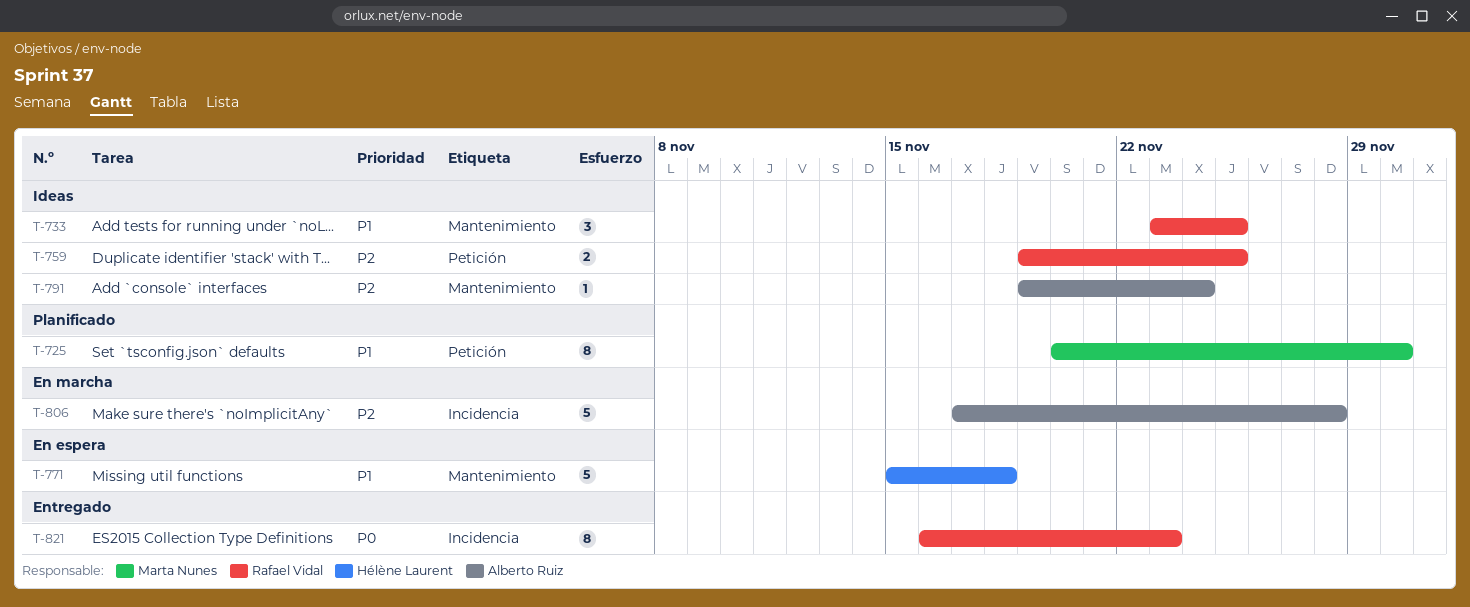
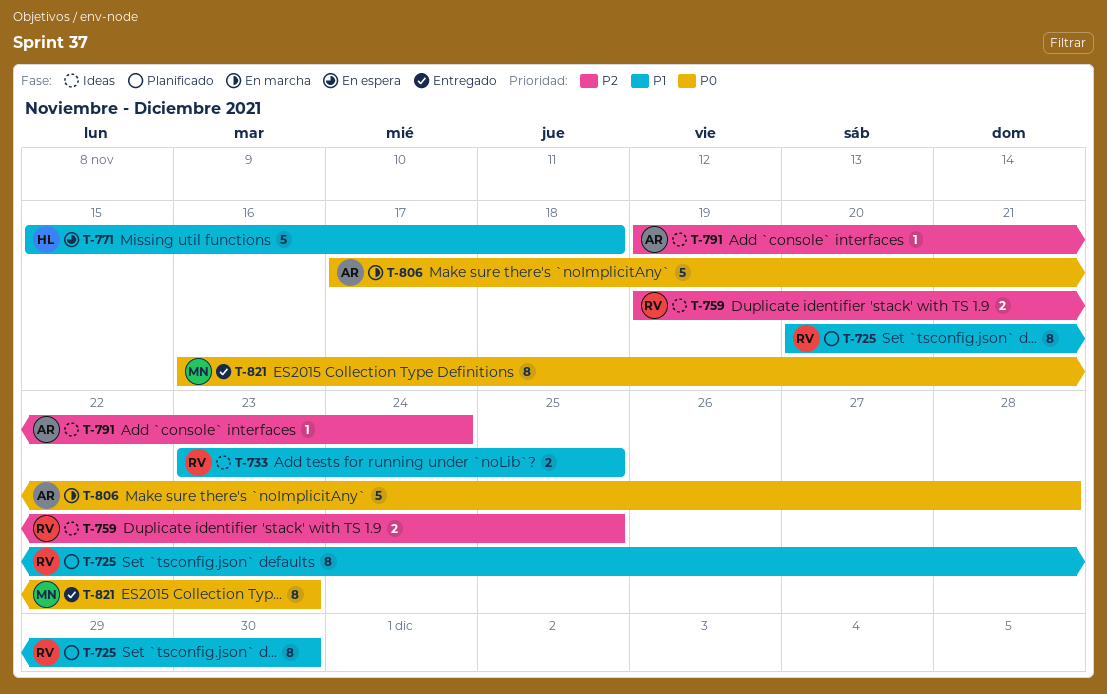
T-725, owner: Marta Nunes -> Rafael Vidal
T-733, estimate: 3 -> 2
T-806, priority: P2 -> P0
T-821, owner: Rafael Vidal -> Marta Nunes

